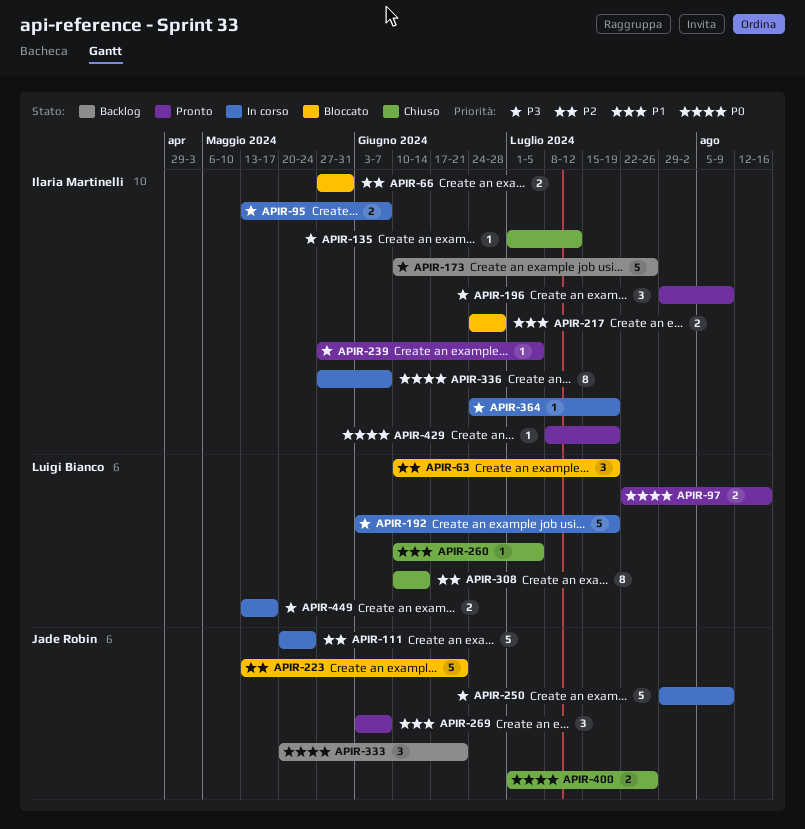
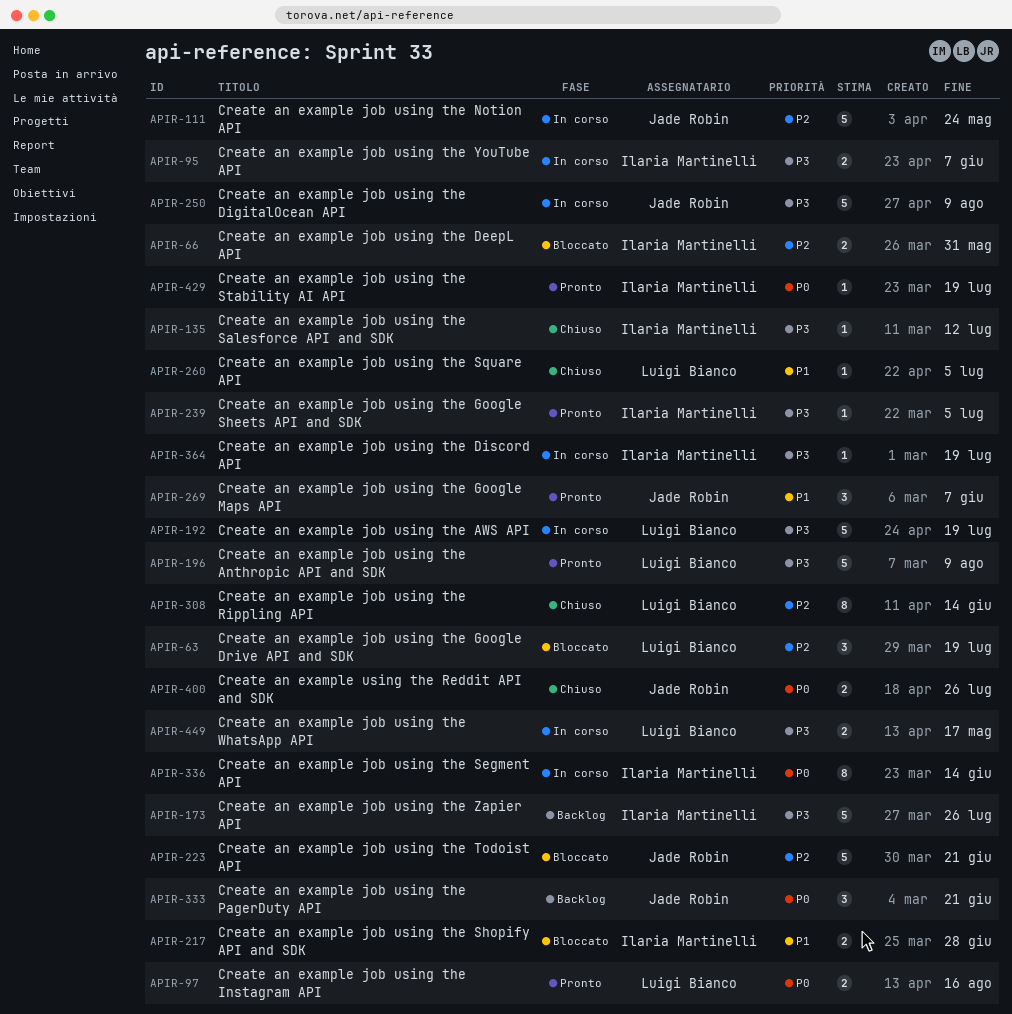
APIR-196, owner: Ilaria Martinelli -> Luigi Bianco
APIR-196, estimate: 3 -> 5
APIR-336, due: Jun 7 -> Jun 14

